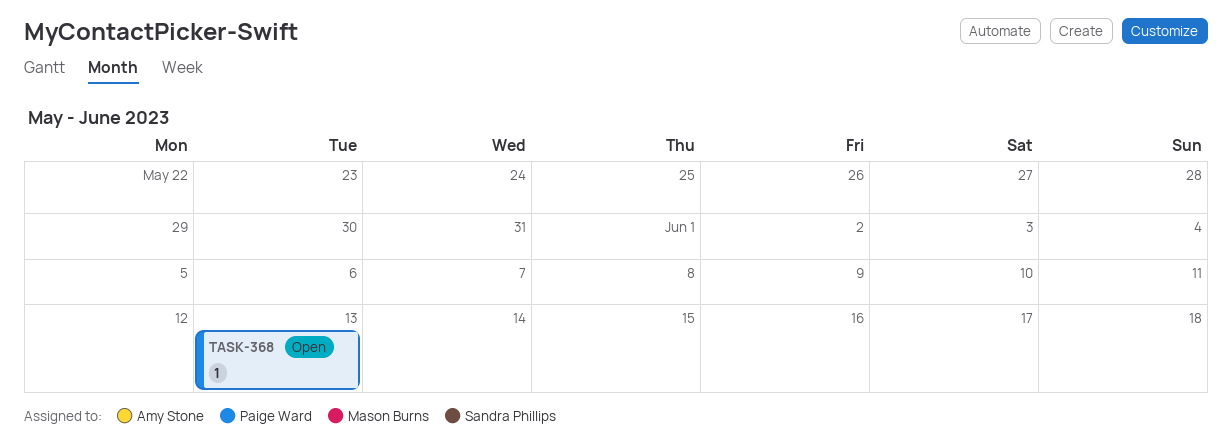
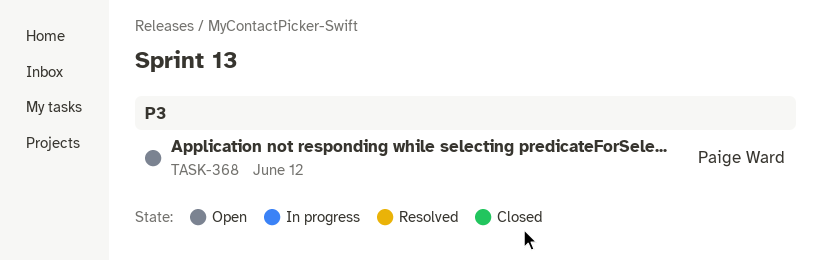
TASK-368, due: Jun 13 -> Jun 12

